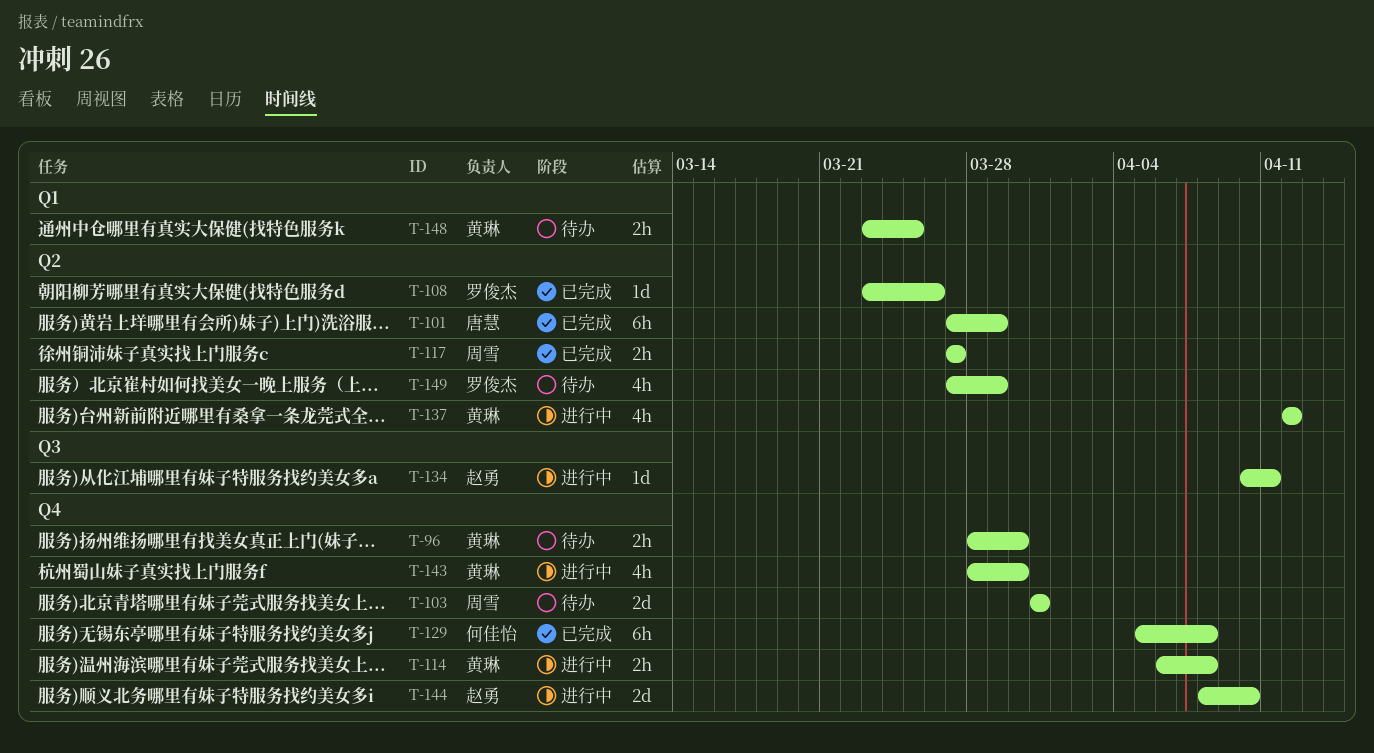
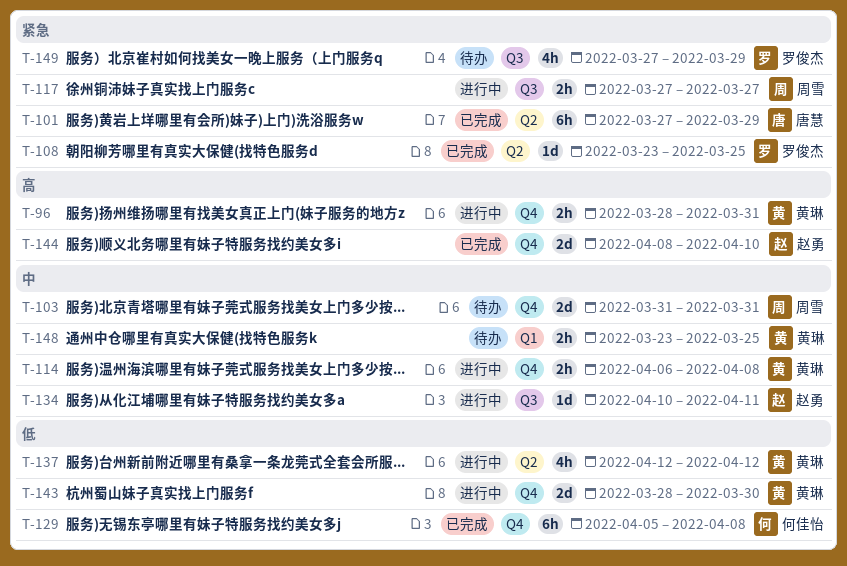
T-96, status: 待办 -> 进行中
T-96, due: Mar 30 -> Mar 31
T-108, due: Mar 26 -> Mar 25
T-117, status: 已完成 -> 进行中
T-117, label: Q2 -> Q3
T-143, estimate: 4h -> 2d
T-144, status: 进行中 -> 已完成
T-149, label: Q2 -> Q3

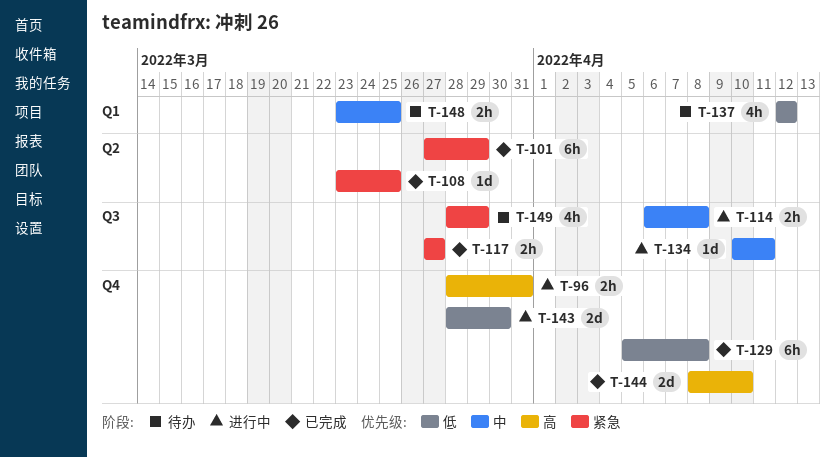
T-103: present -> none
T-114, label: Q4 -> Q3
T-117, status: 进行中 -> 已完成
T-137, status: 进行中 -> 待办
T-137, label: Q2 -> Q1
T-149, start: Mar 27 -> Mar 28

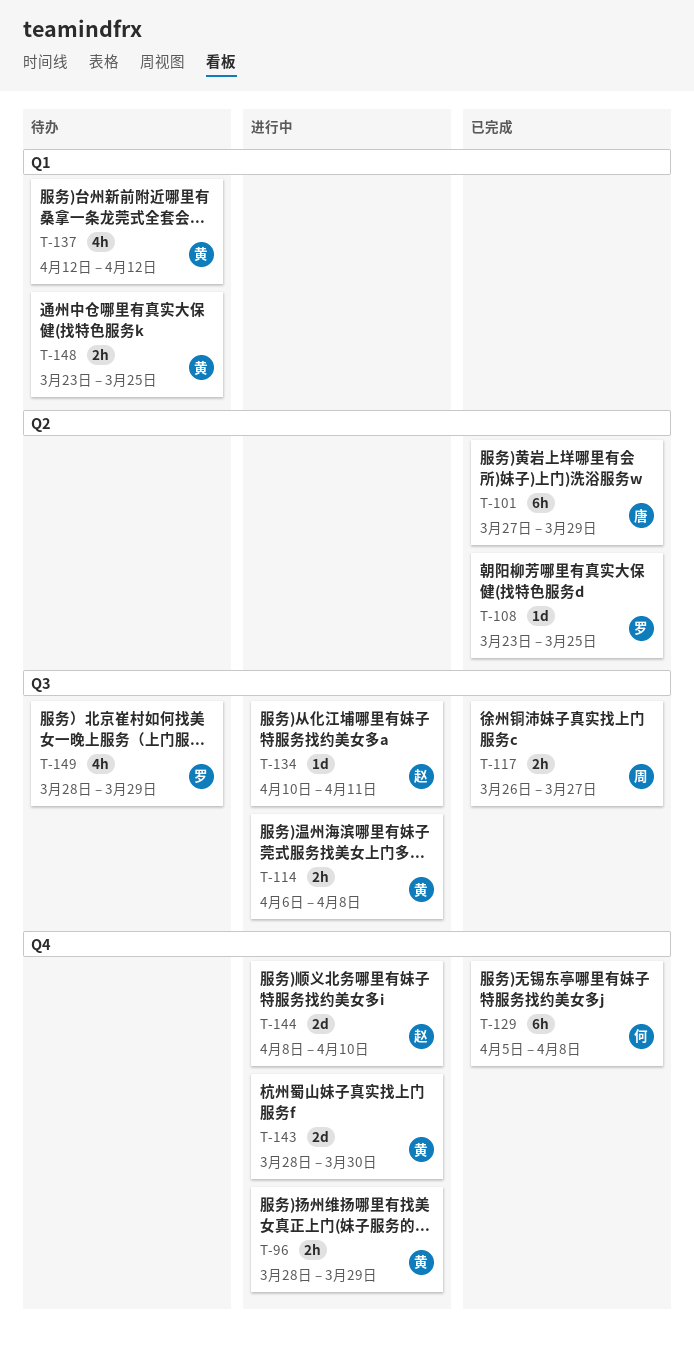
T-96, due: Mar 31 -> Mar 29
T-117, start: Mar 27 -> Mar 26
T-144, status: 已完成 -> 进行中

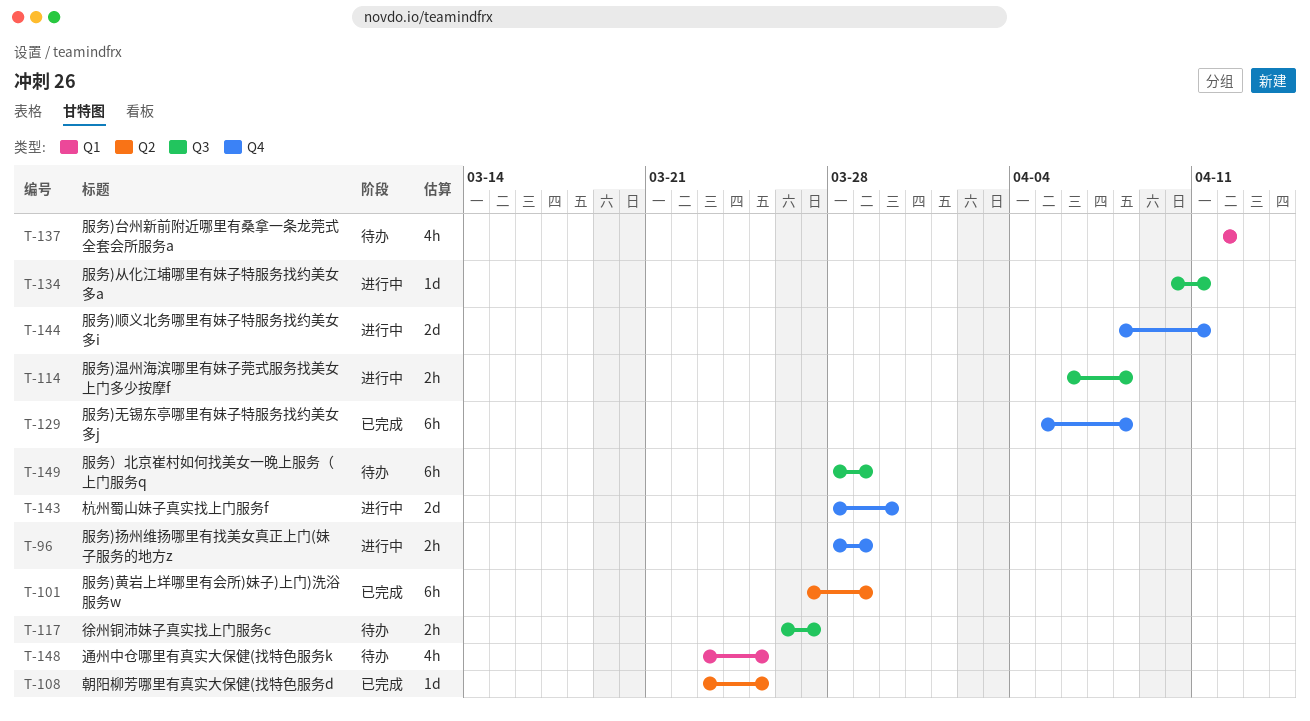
T-117, status: 已完成 -> 待办
T-144, due: Apr 10 -> Apr 11
T-148, estimate: 2h -> 4h
T-149, estimate: 4h -> 6h

